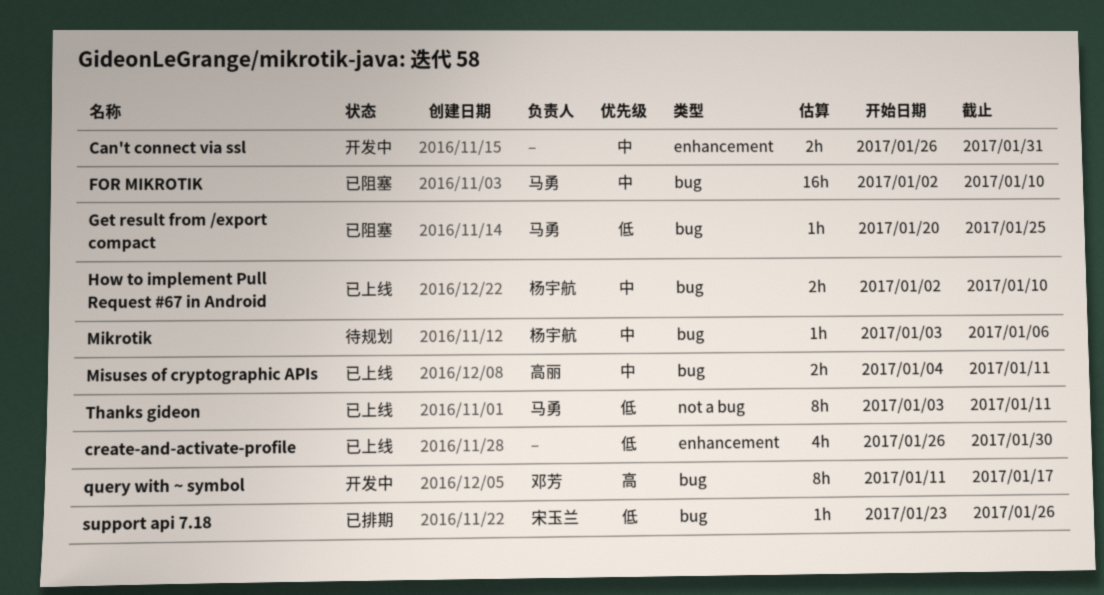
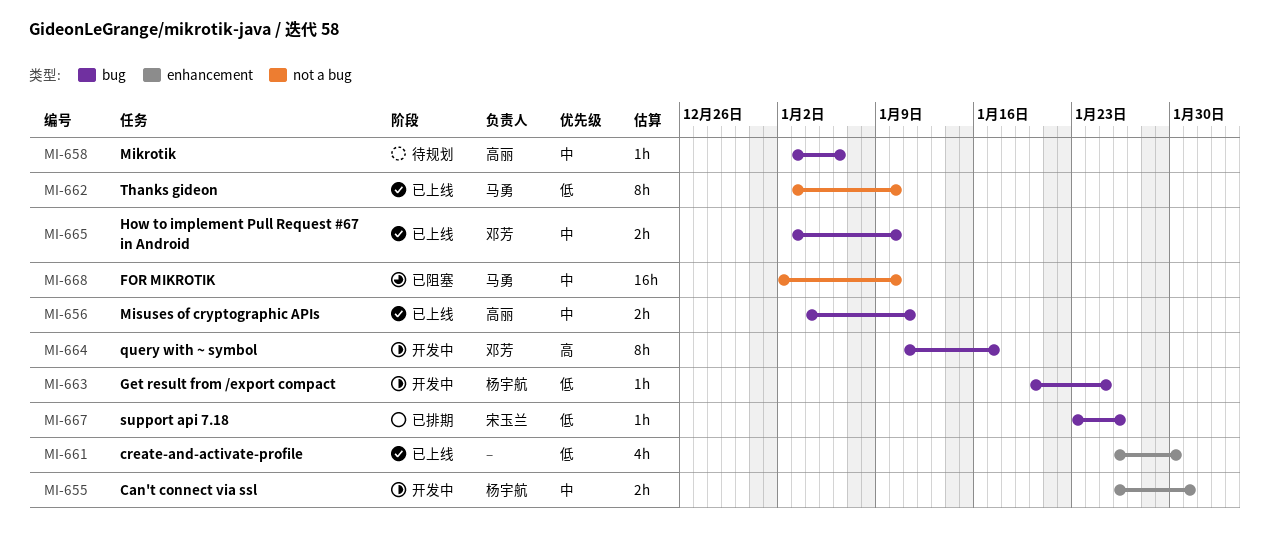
Can't connect via ssl, owner: none -> 杨宇航
FOR MIKROTIK, label: bug -> not a bug
Get result from /export compact, status: 已阻塞 -> 开发中
Get result from /export compact, owner: 马勇 -> 杨宇航
How to implement Pull Request #67 in Android, owner: 杨宇航 -> 邓芳
How to implement Pull Request #67 in Android, start: Jan 2 -> Jan 3
Mikrotik, owner: 杨宇航 -> 高丽
Thanks gideon, due: Jan 11 -> Jan 10

